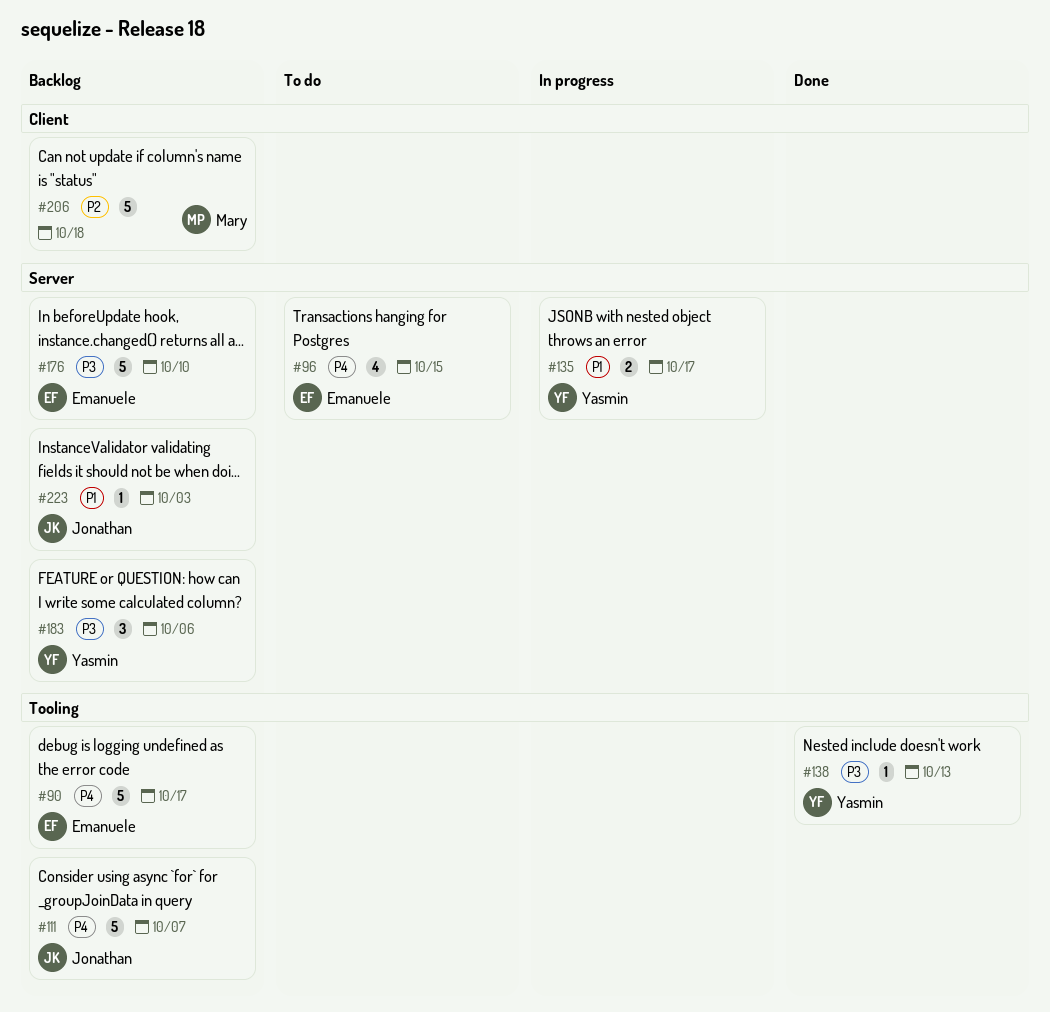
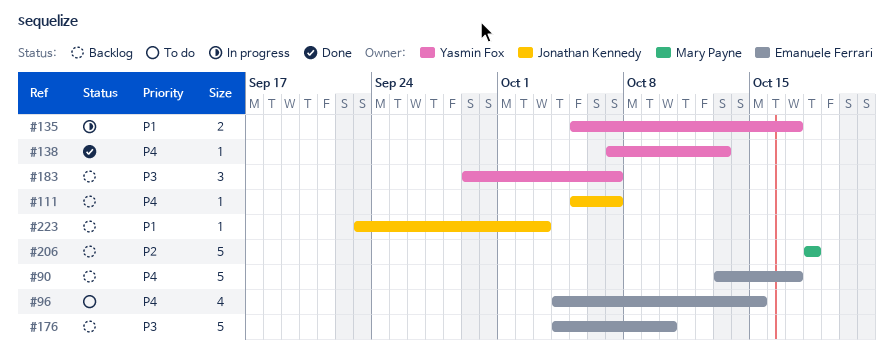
#111, estimate: 5 -> 1
#138, priority: P3 -> P4
#183, due: Oct 6 -> Oct 7

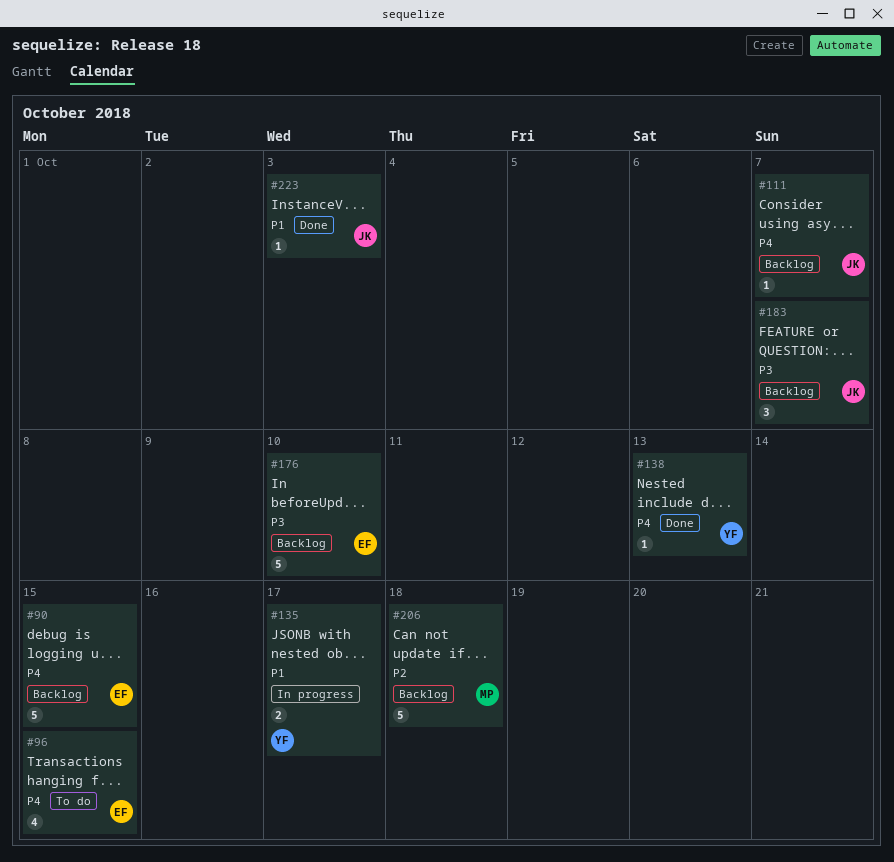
#90, due: Oct 17 -> Oct 15
#183, owner: Yasmin Fox -> Jonathan Kennedy
#223, status: Backlog -> Done

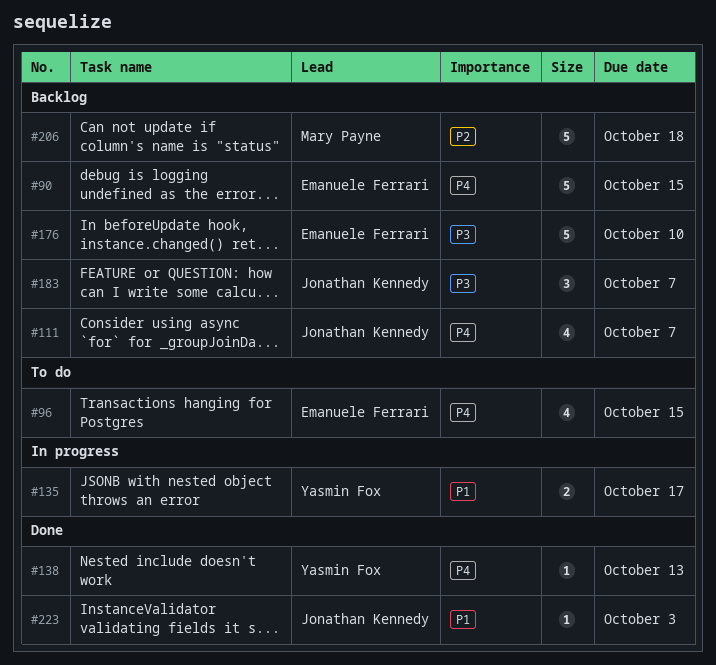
#111, estimate: 1 -> 4

